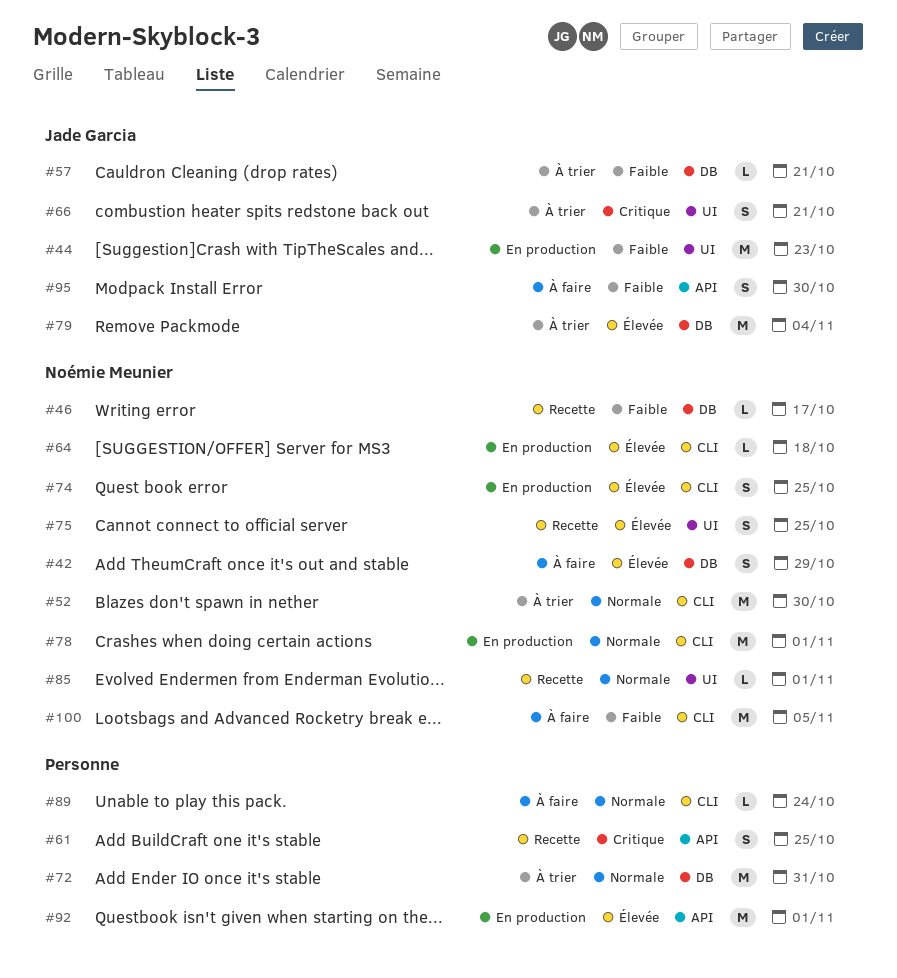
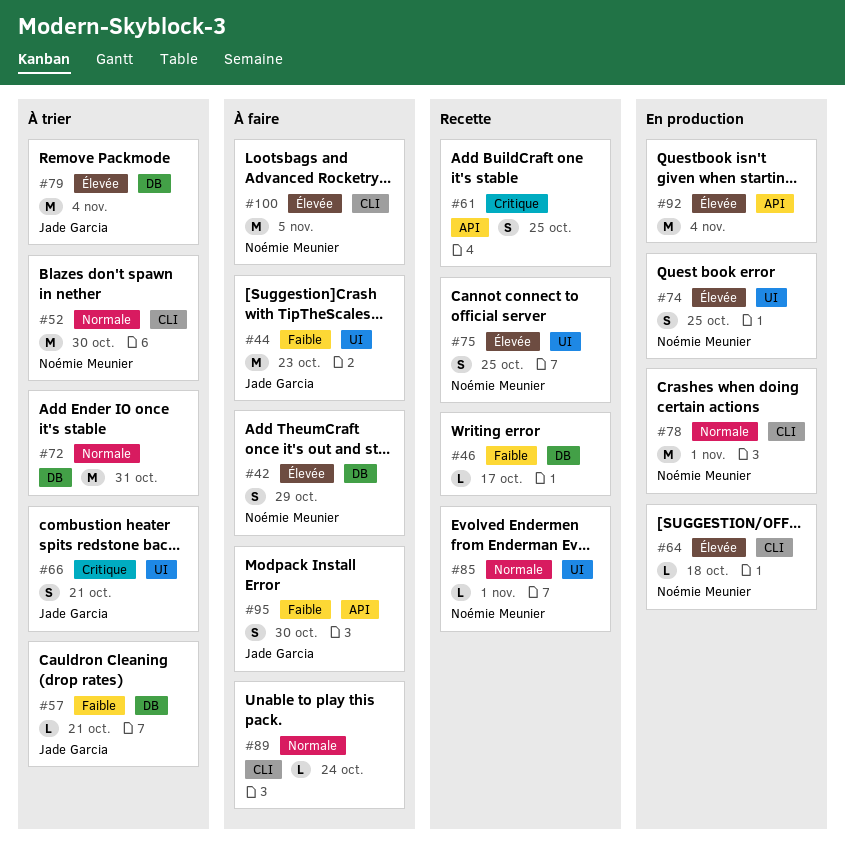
#44, status: En production -> À faire
#46, owner: Noémie Meunier -> none
#74, label: CLI -> UI
#92, due: Nov 1 -> Nov 4
#100, priority: Faible -> Élevée

